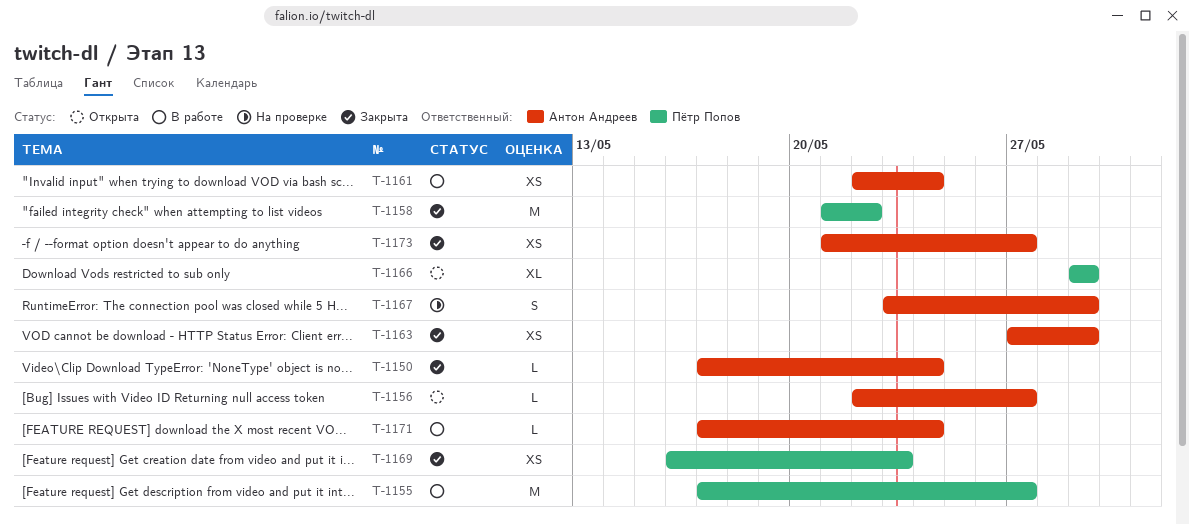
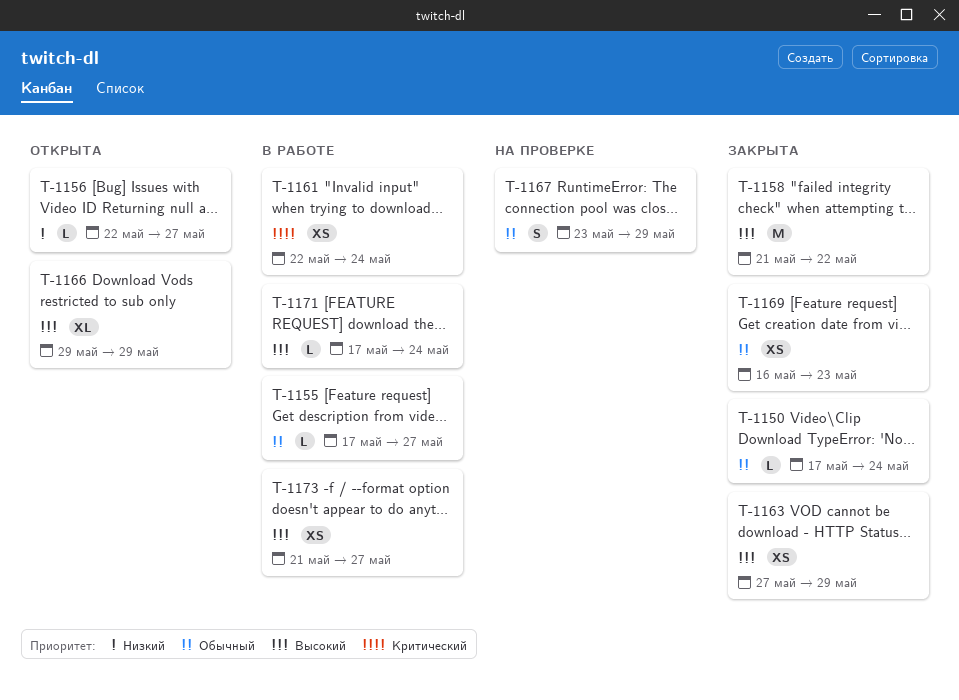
T-1155, estimate: M -> L
T-1173, status: Закрыта -> В работе

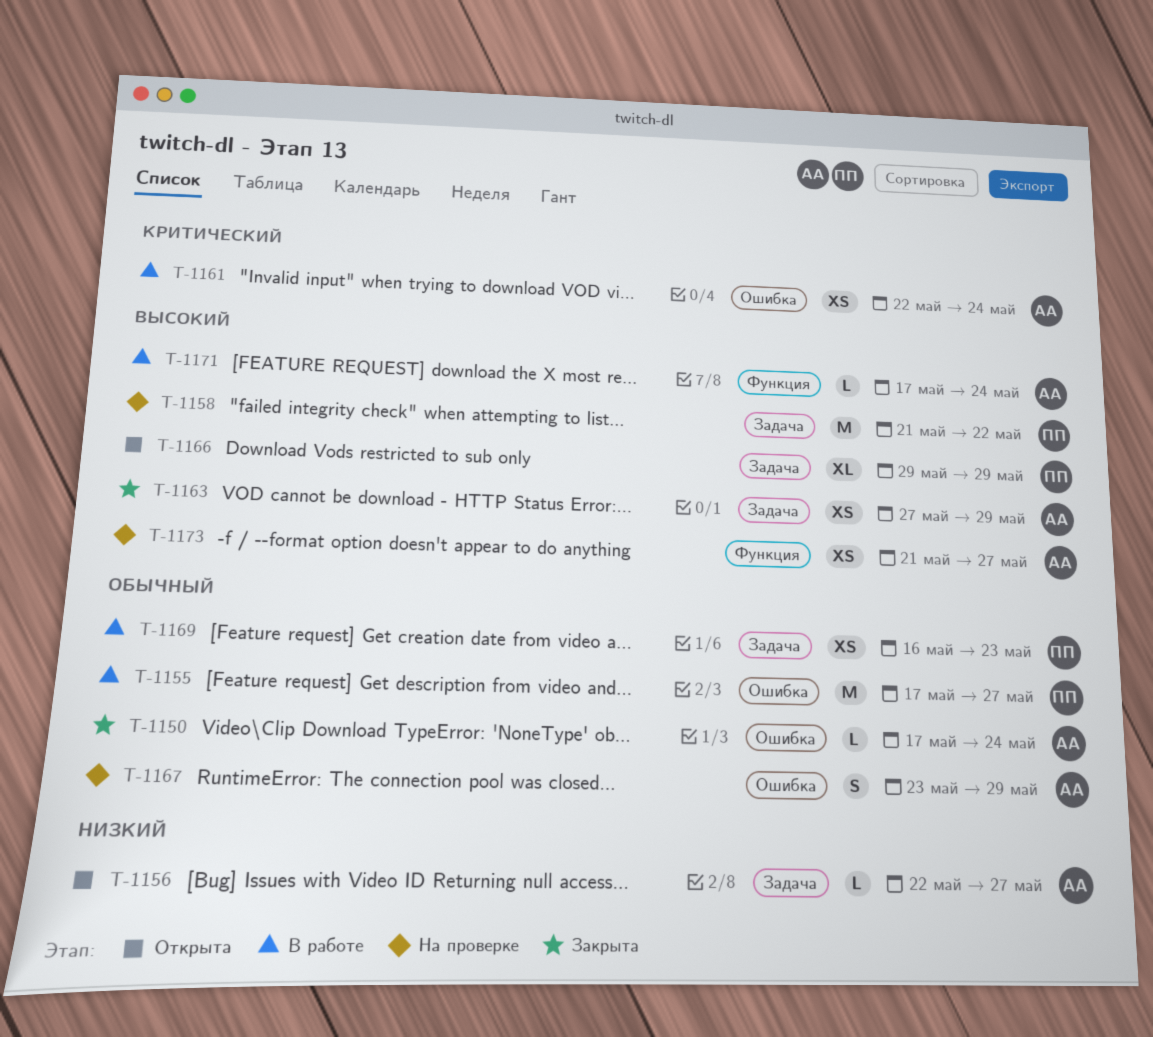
T-1155, estimate: L -> M
T-1158, status: Закрыта -> На проверке
T-1169, status: Закрыта -> В работе
T-1173, status: В работе -> На проверке

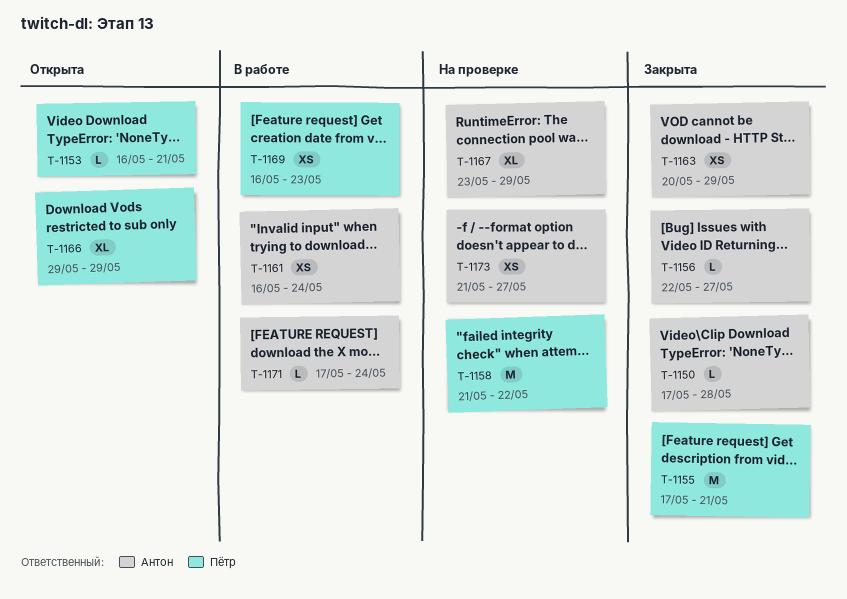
T-1150, due: May 24 -> May 28
T-1153: none -> present
T-1155, status: В работе -> Закрыта
T-1155, due: May 27 -> May 21
T-1156, status: Открыта -> Закрыта
T-1161, start: May 22 -> May 16
T-1163, start: May 27 -> May 20
T-1167, estimate: S -> XL

